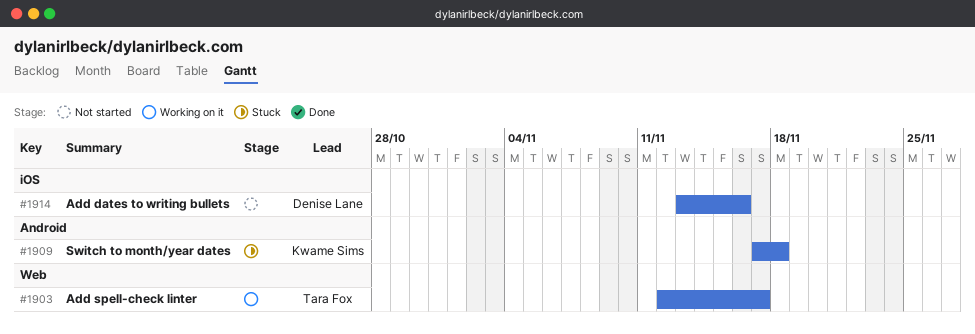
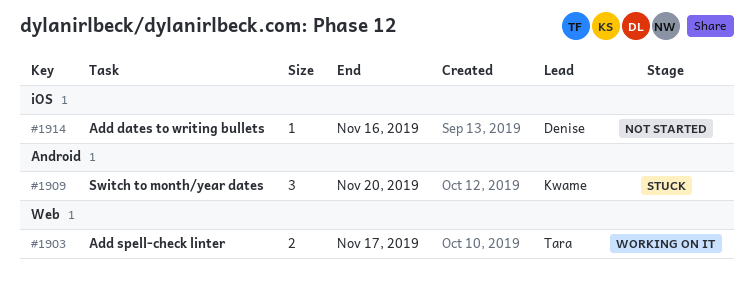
#1909, due: Nov 18 -> Nov 20

